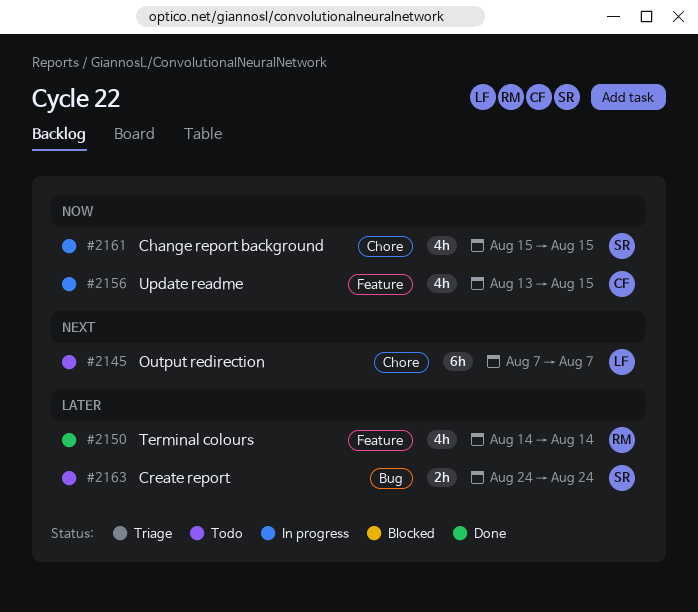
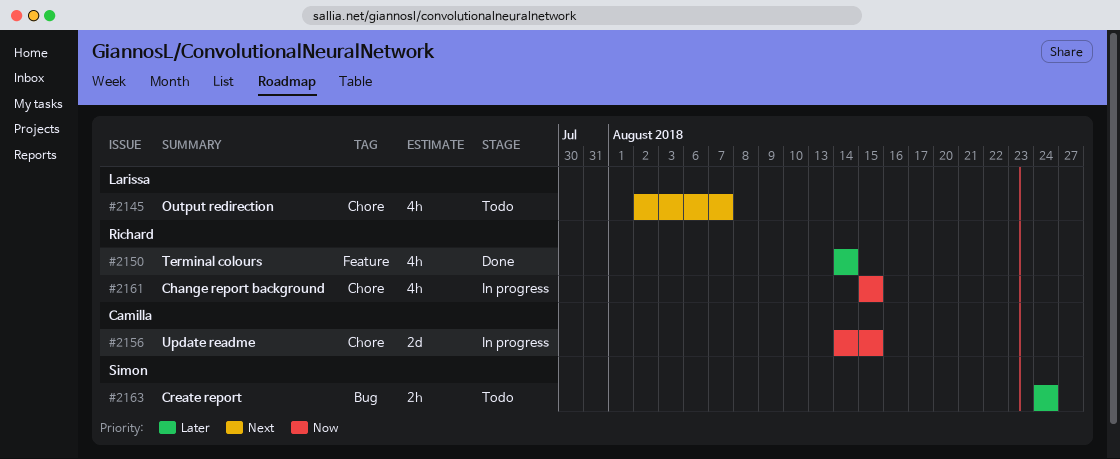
#2145, estimate: 6h -> 4h
#2145, start: Aug 7 -> Aug 2
#2156, label: Feature -> Chore
#2156, estimate: 4h -> 2d
#2156, start: Aug 13 -> Aug 14
#2161, owner: Simon -> Richard

